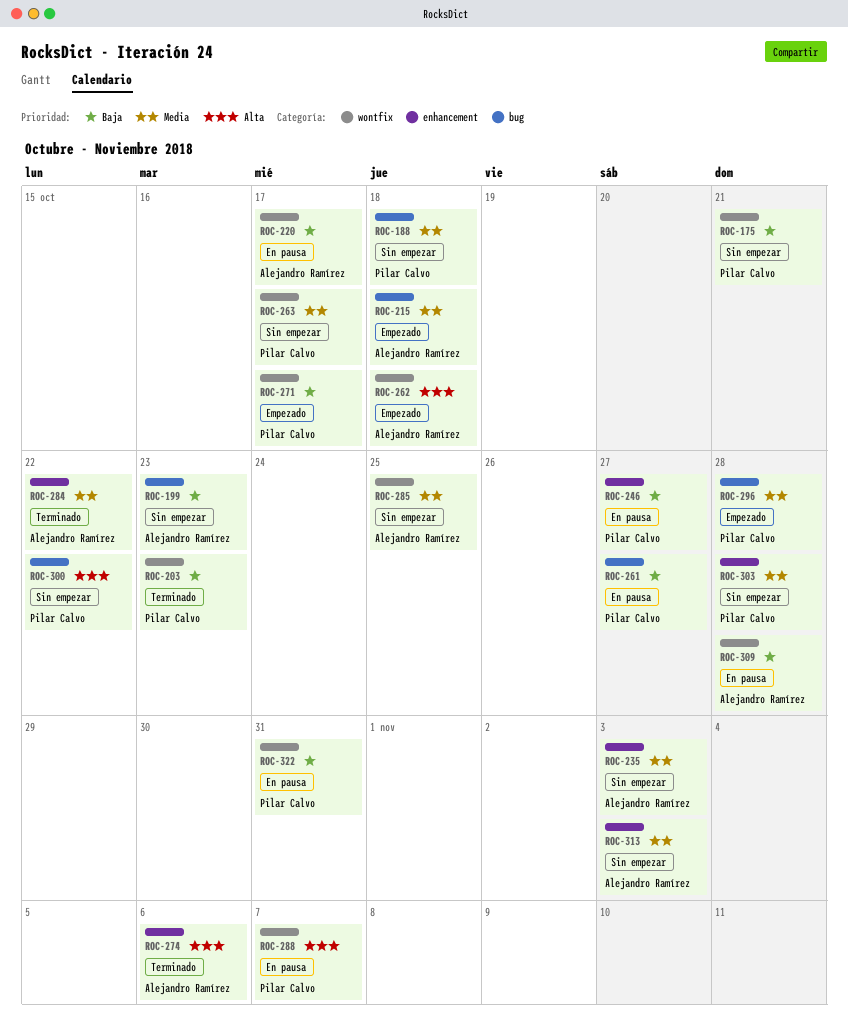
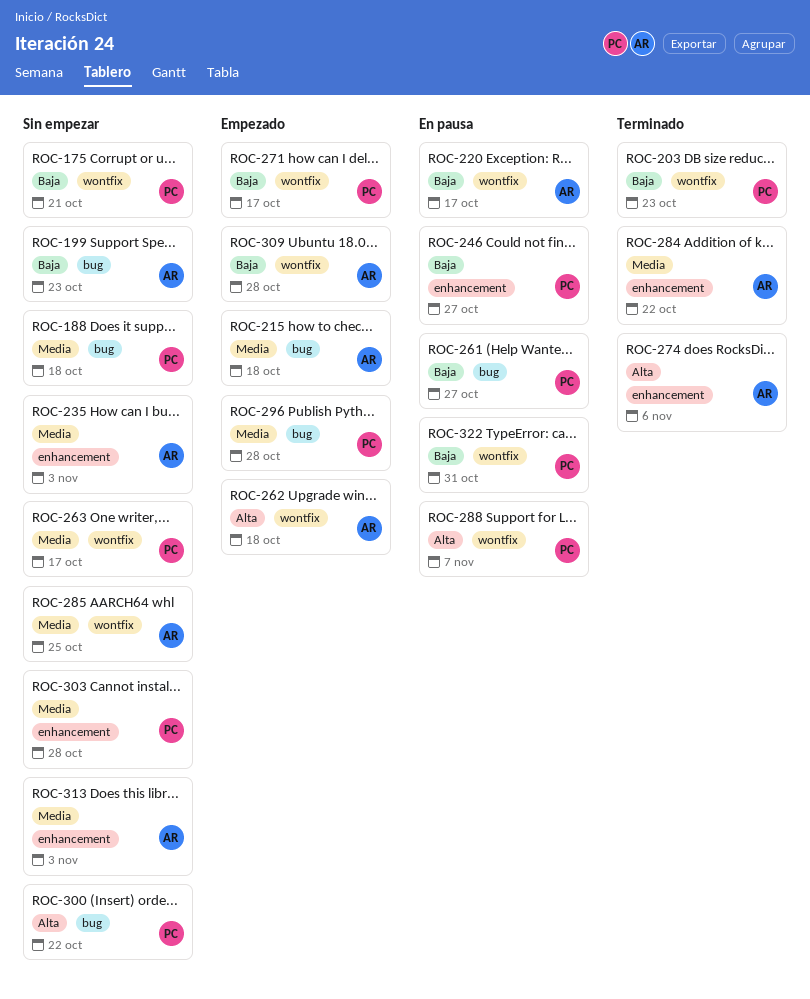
ROC-309, status: En pausa -> Empezado

